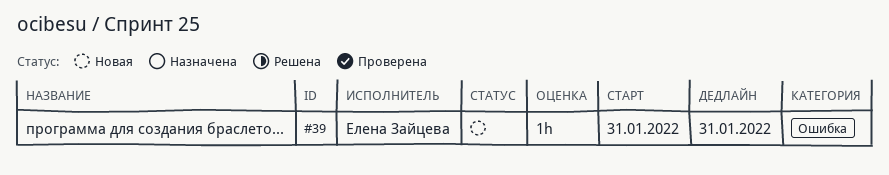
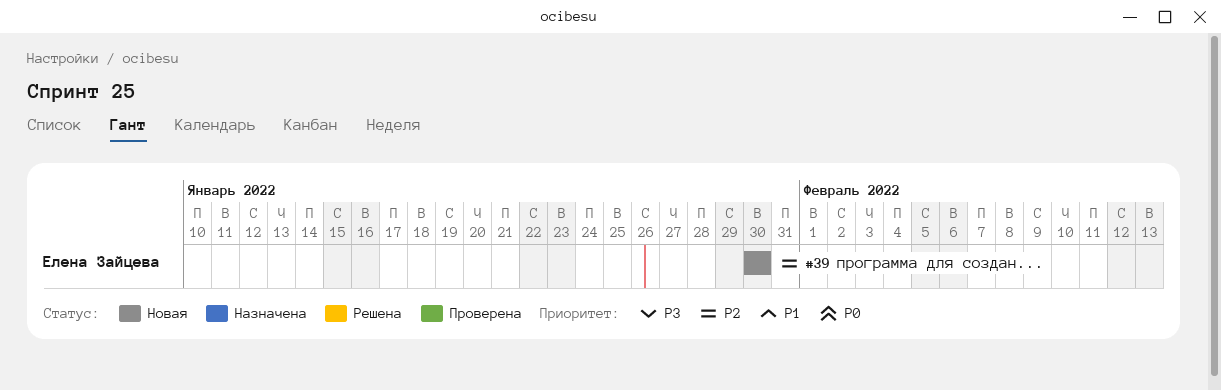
#39, start: Jan 31 -> Jan 30
#39, due: Jan 31 -> Jan 30

